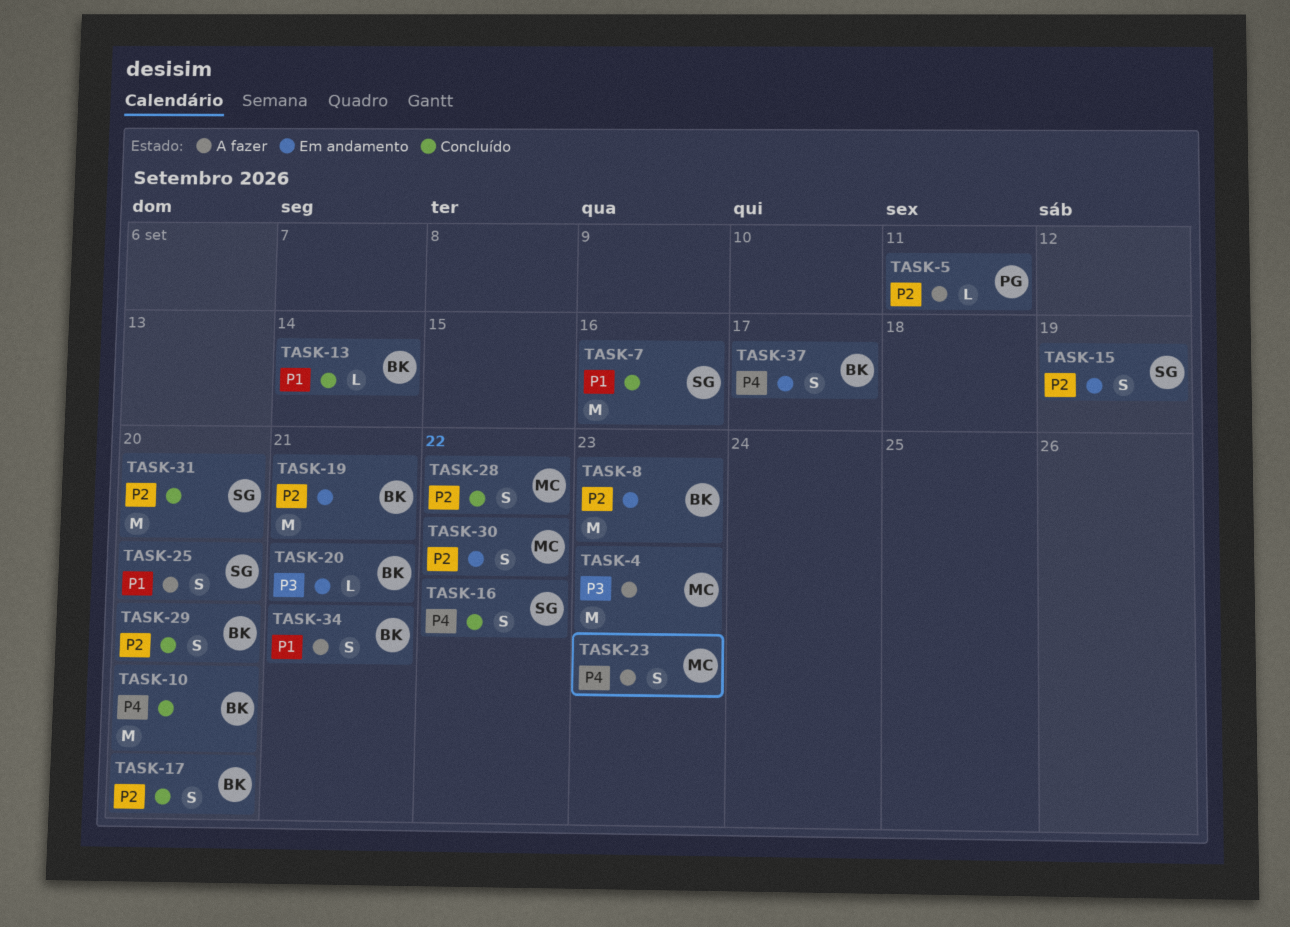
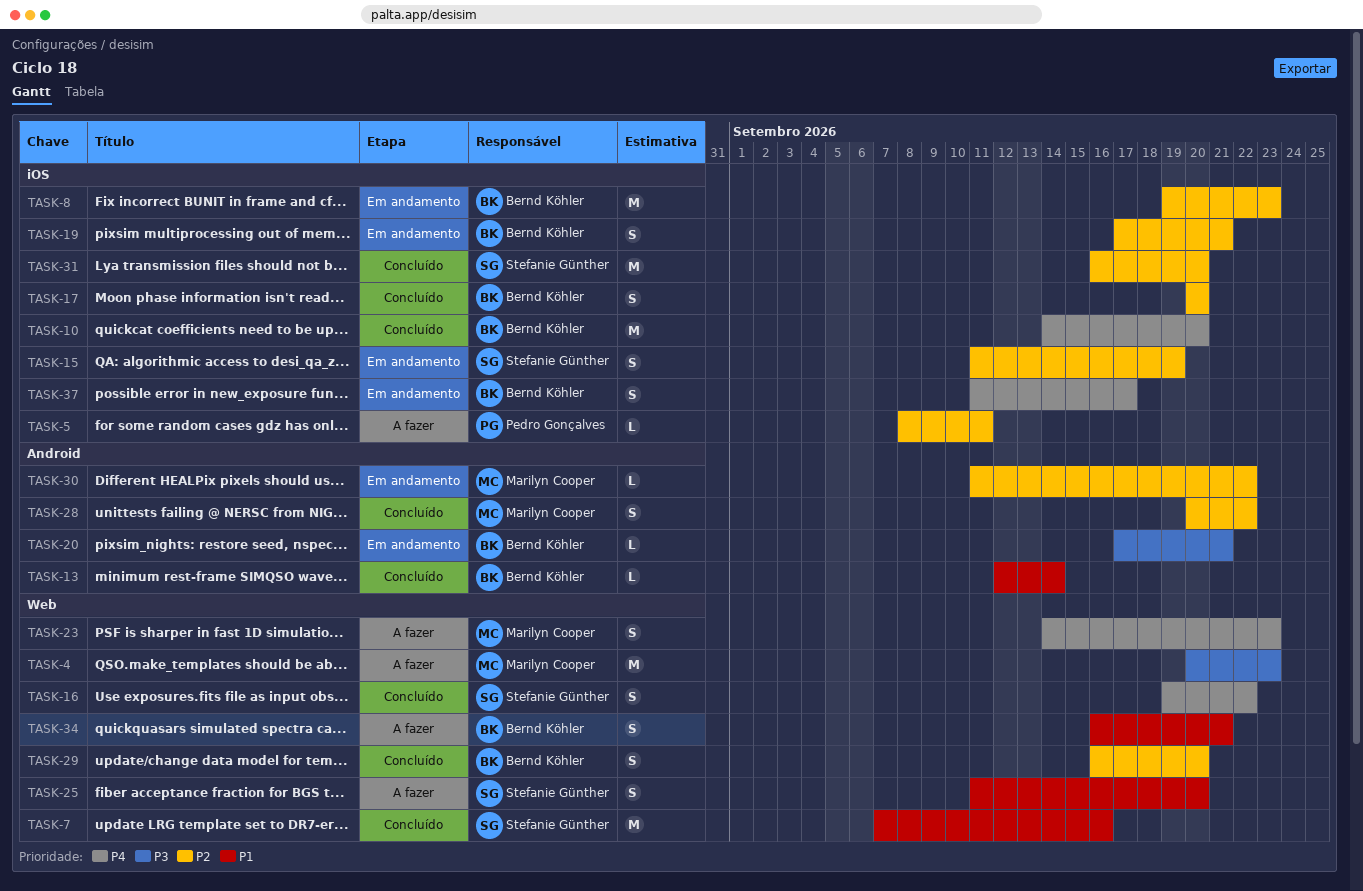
TASK-19, estimate: M -> S
TASK-30, estimate: S -> L

